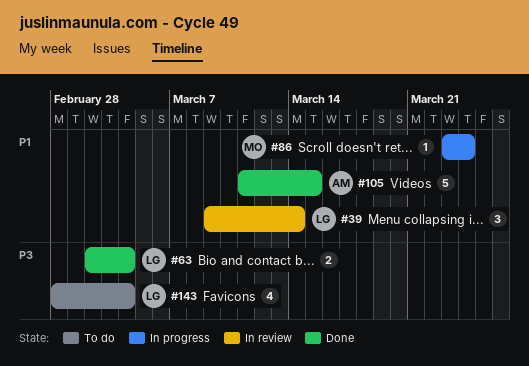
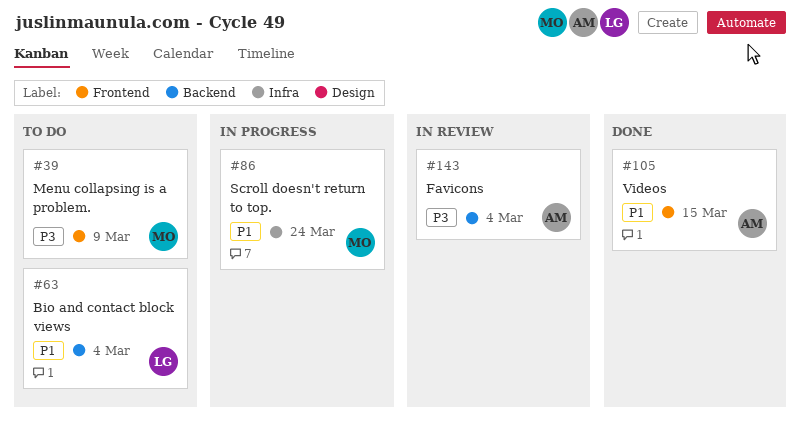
#39, status: In review -> To do
#39, owner: LG -> MO
#39, priority: P1 -> P3
#39, due: Mar 14 -> Mar 9
#63, status: Done -> To do
#63, priority: P3 -> P1
#143, status: To do -> In review
#143, owner: LG -> AM

